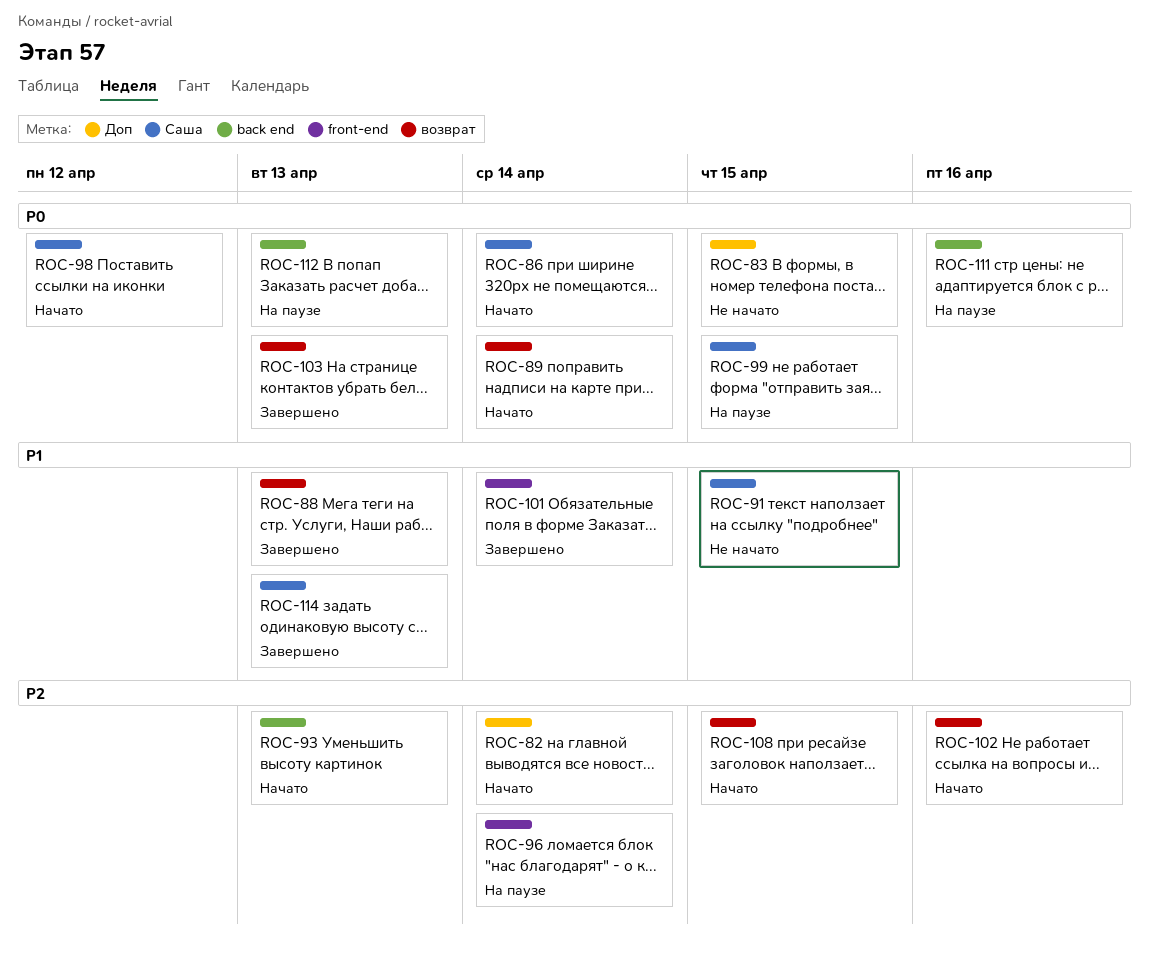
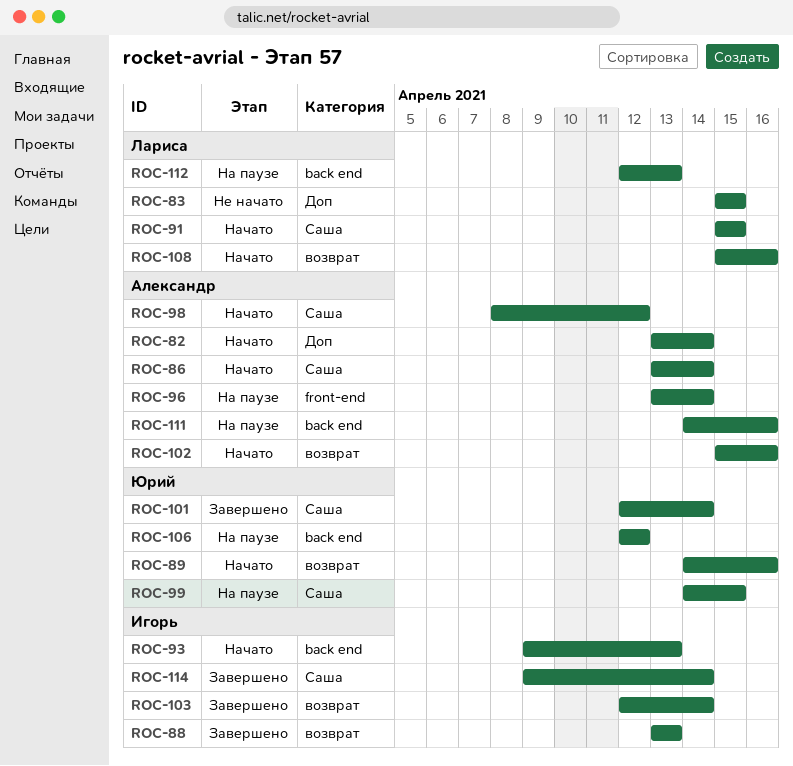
ROC-89, due: Apr 14 -> Apr 16
ROC-91, status: Не начато -> Начато
ROC-101, label: front-end -> Саша
ROC-103, due: Apr 13 -> Apr 14
ROC-106: none -> present
ROC-108, due: Apr 15 -> Apr 16
ROC-114, due: Apr 13 -> Apr 14

